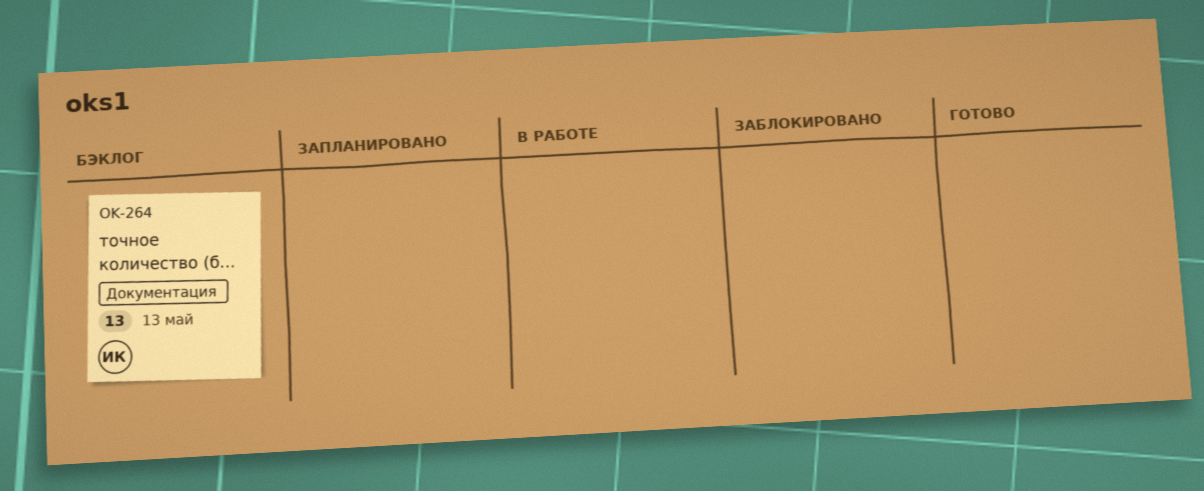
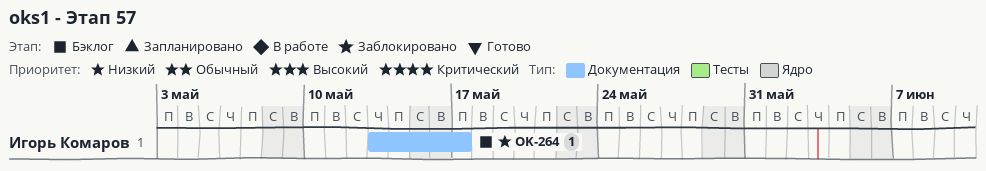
OK-264, estimate: 13 -> 1
OK-264, due: May 13 -> May 17

